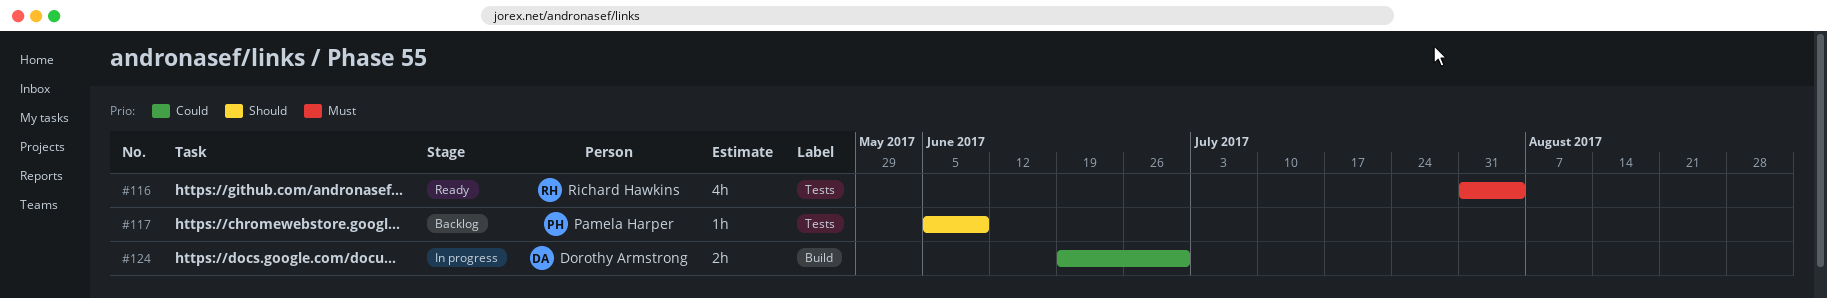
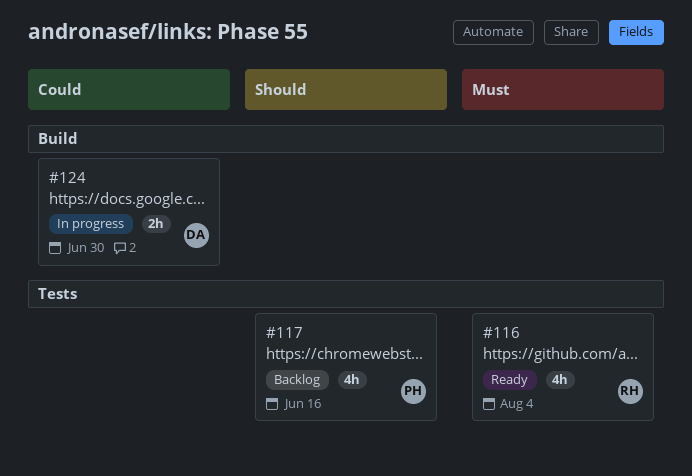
#117, estimate: 1h -> 4h
#117, due: Jun 9 -> Jun 16

